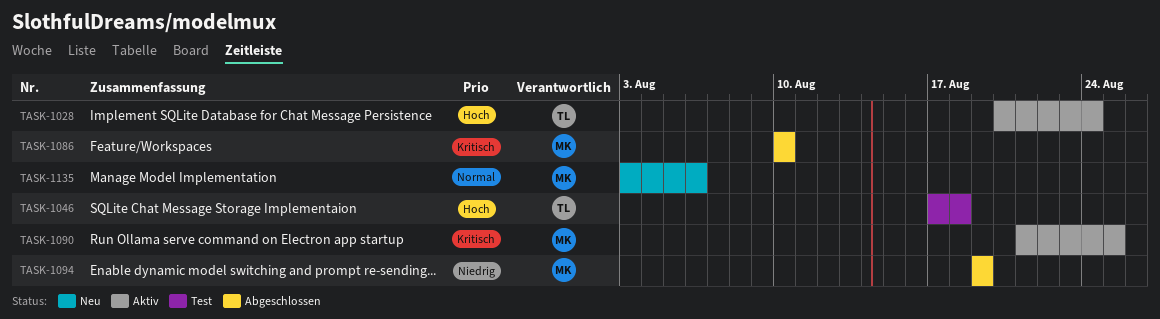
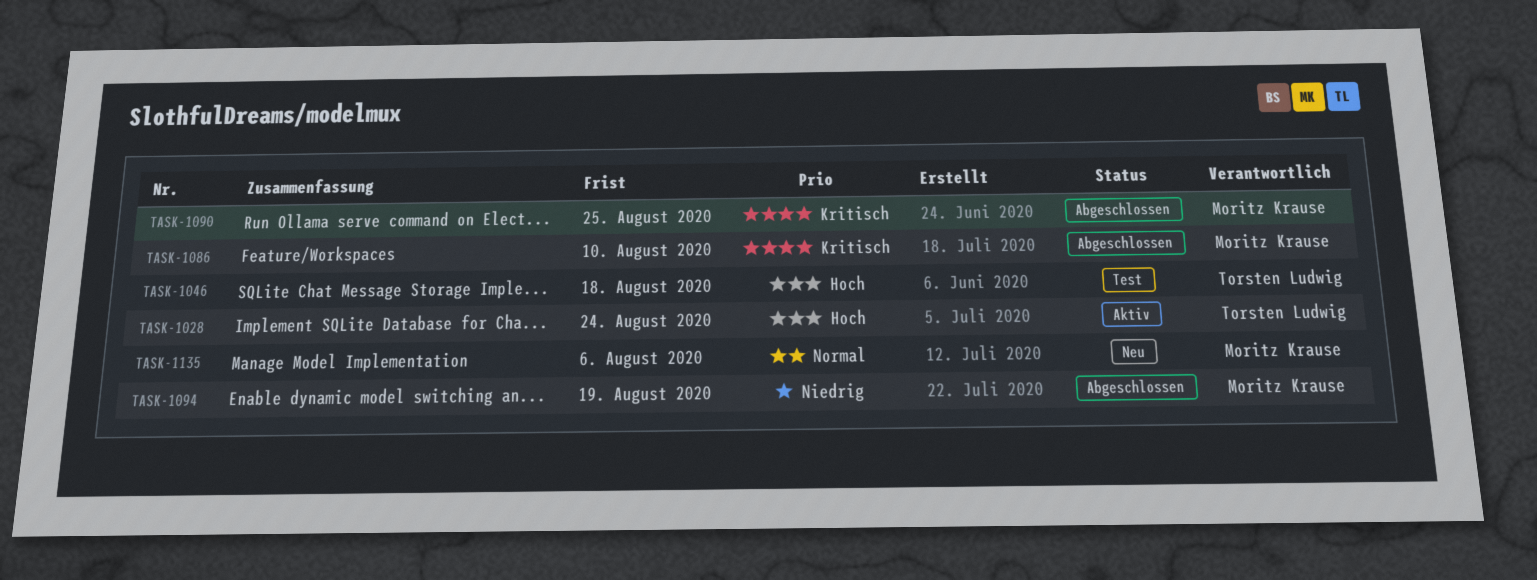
TASK-1090, status: Aktiv -> Abgeschlossen

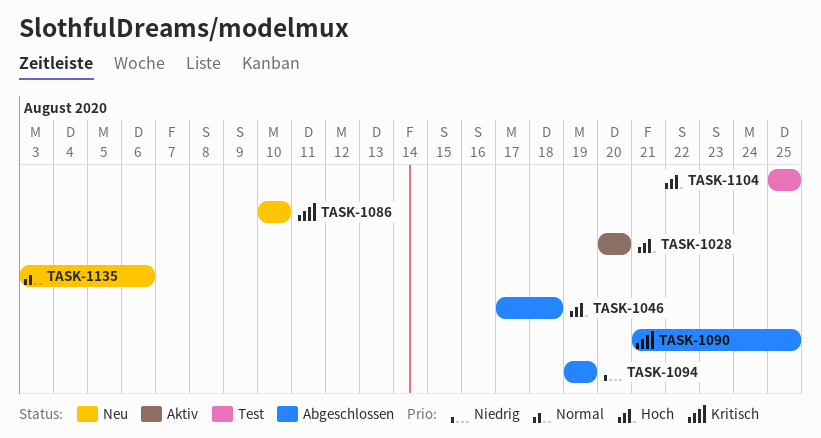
TASK-1028, due: Aug 24 -> Aug 20
TASK-1046, status: Test -> Abgeschlossen
TASK-1086, status: Abgeschlossen -> Neu
TASK-1104: none -> present

